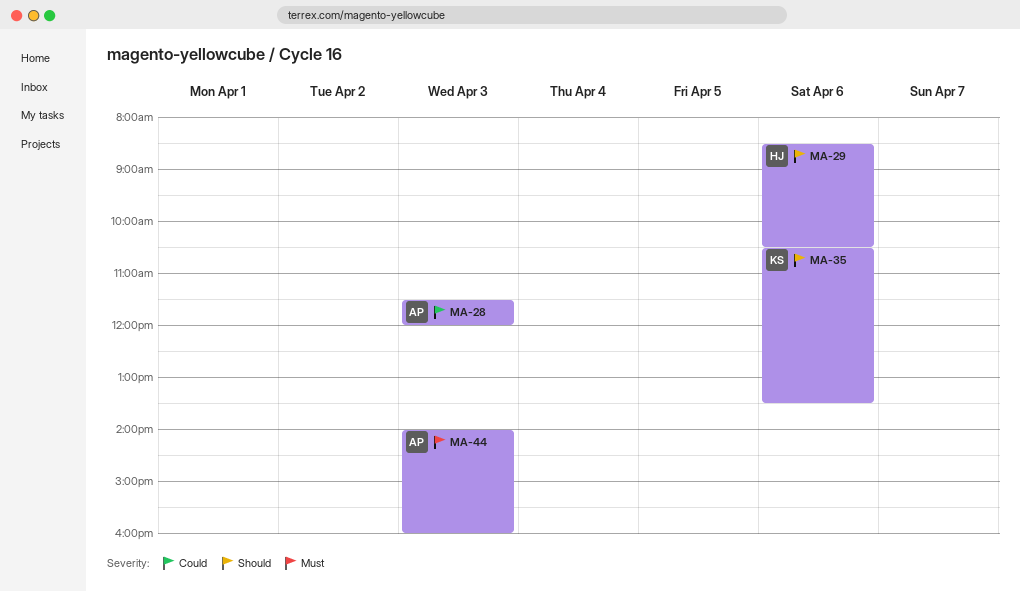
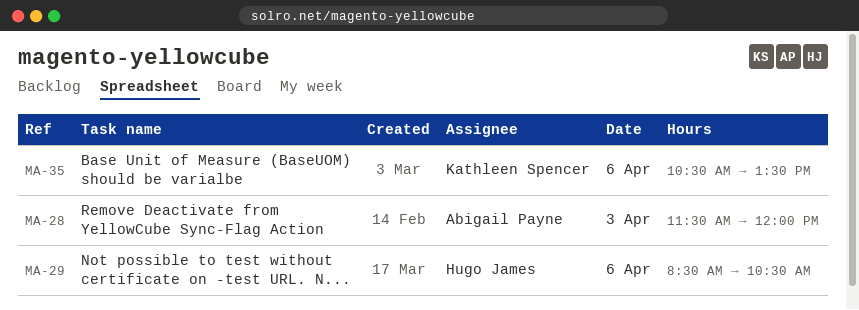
MA-44: present -> none

